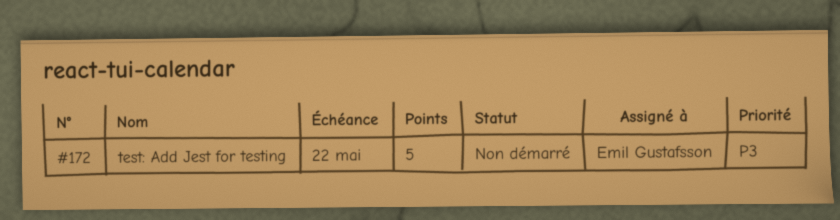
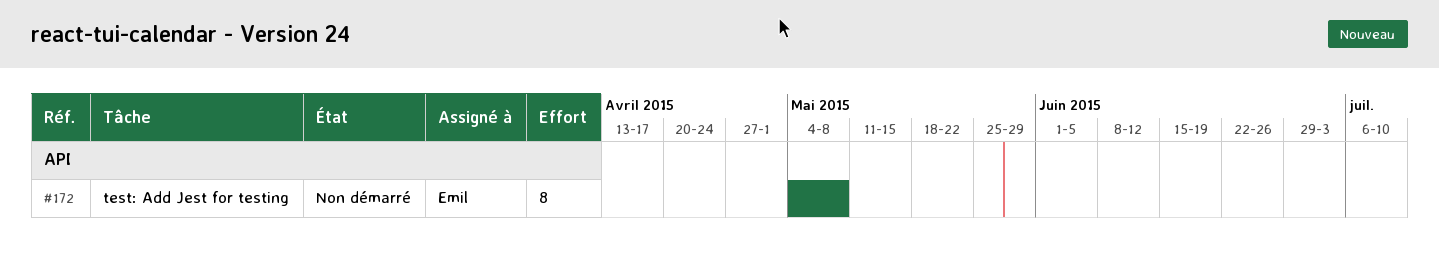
#172, estimate: 5 -> 8
#172, due: May 22 -> May 8

